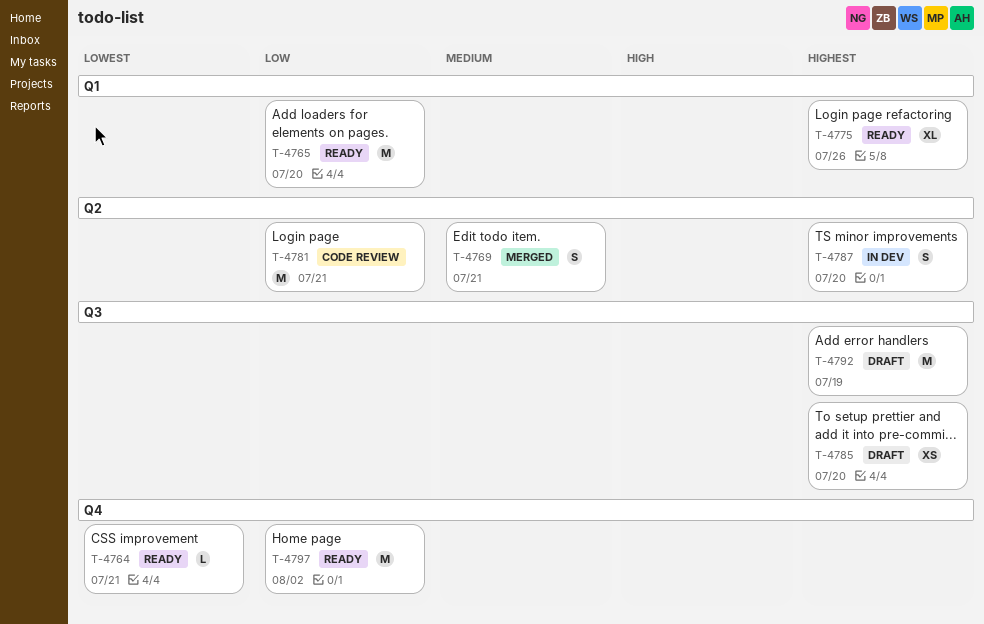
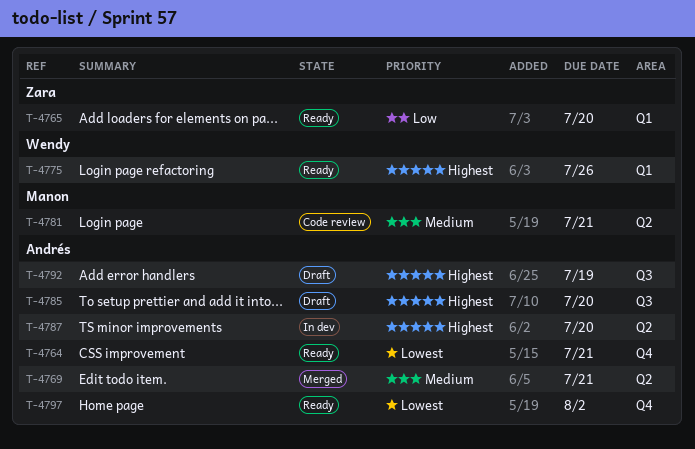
T-4781, priority: Low -> Medium
T-4797, priority: Low -> Lowest

